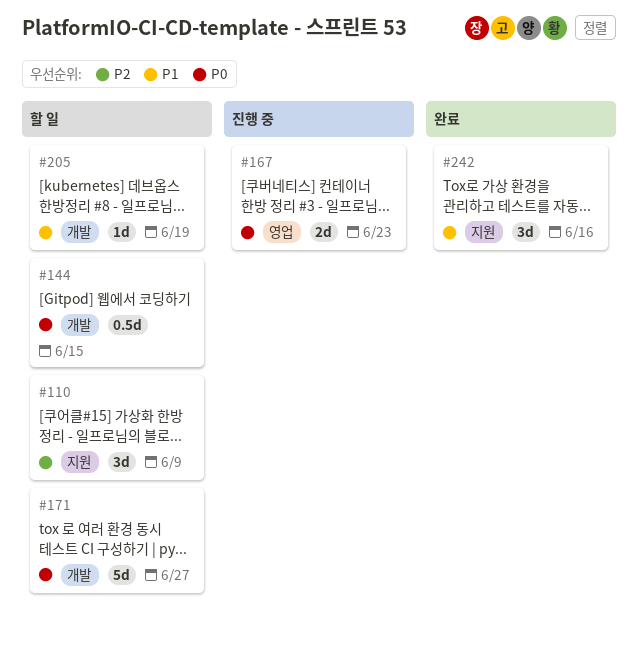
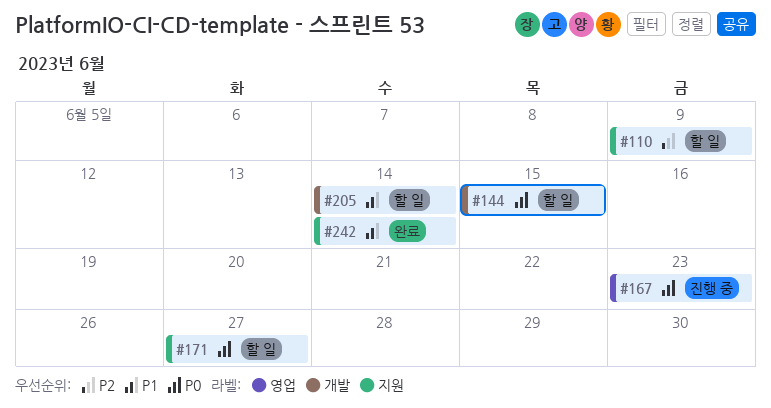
#171, label: 개발 -> 지원
#205, due: Jun 19 -> Jun 14
#242, due: Jun 16 -> Jun 14

